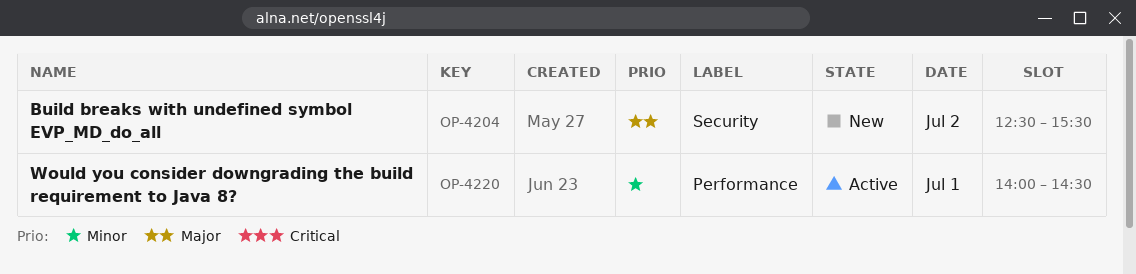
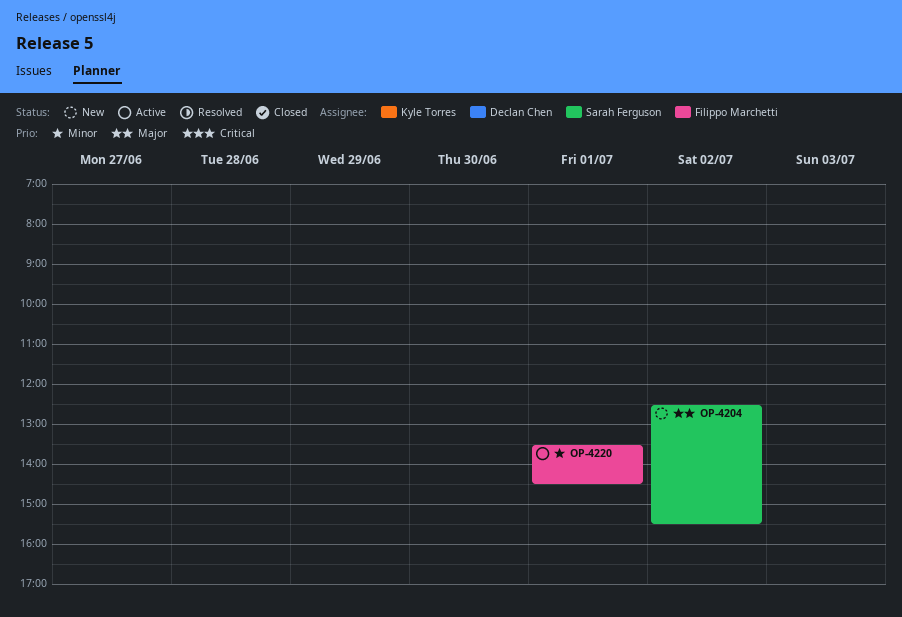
OP-4220, begins: 14:00 -> 13:30

